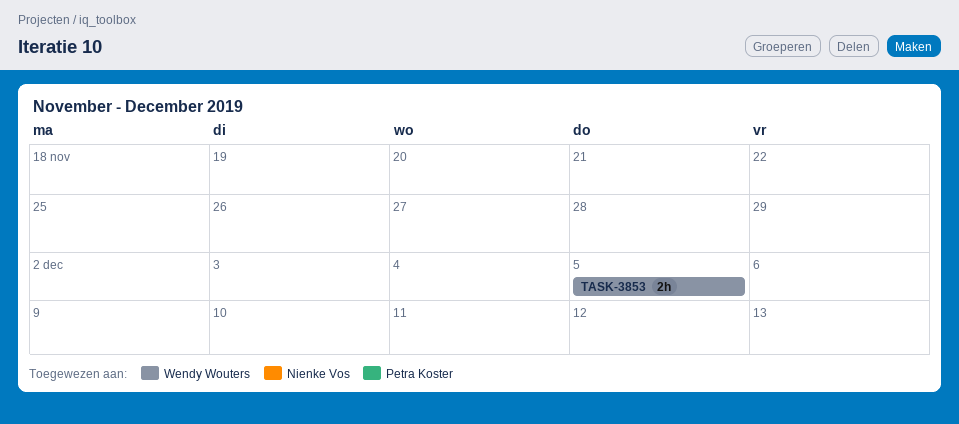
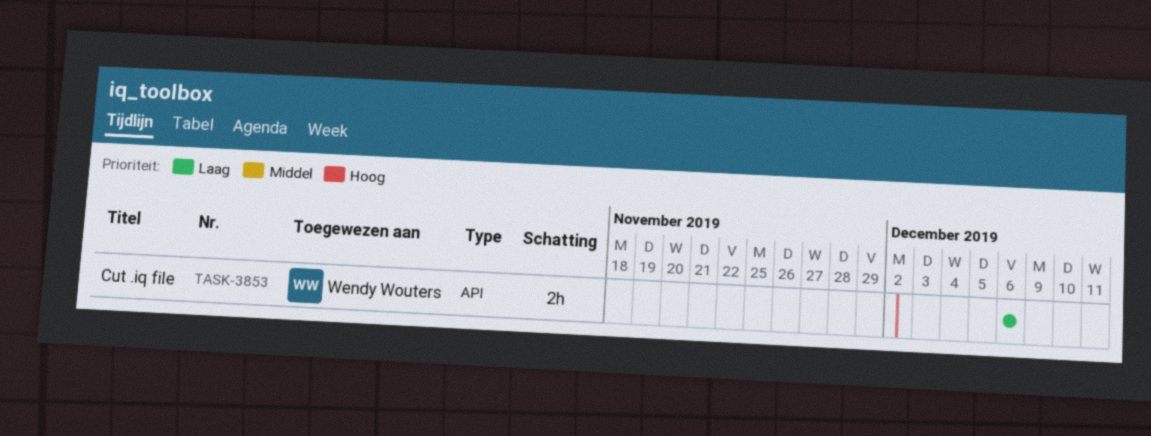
TASK-3853, start: Dec 5 -> Dec 6
TASK-3853, due: Dec 5 -> Dec 6

